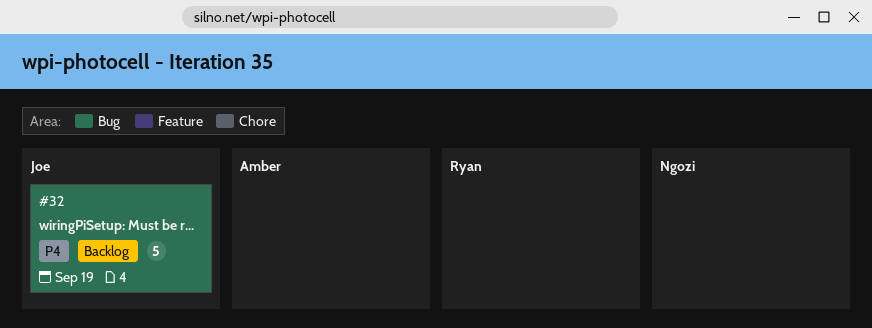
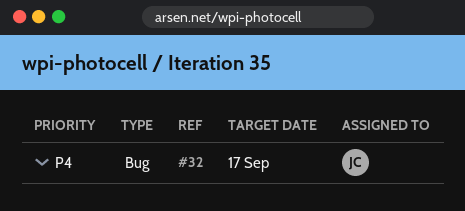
#32, due: Sep 19 -> Sep 17

